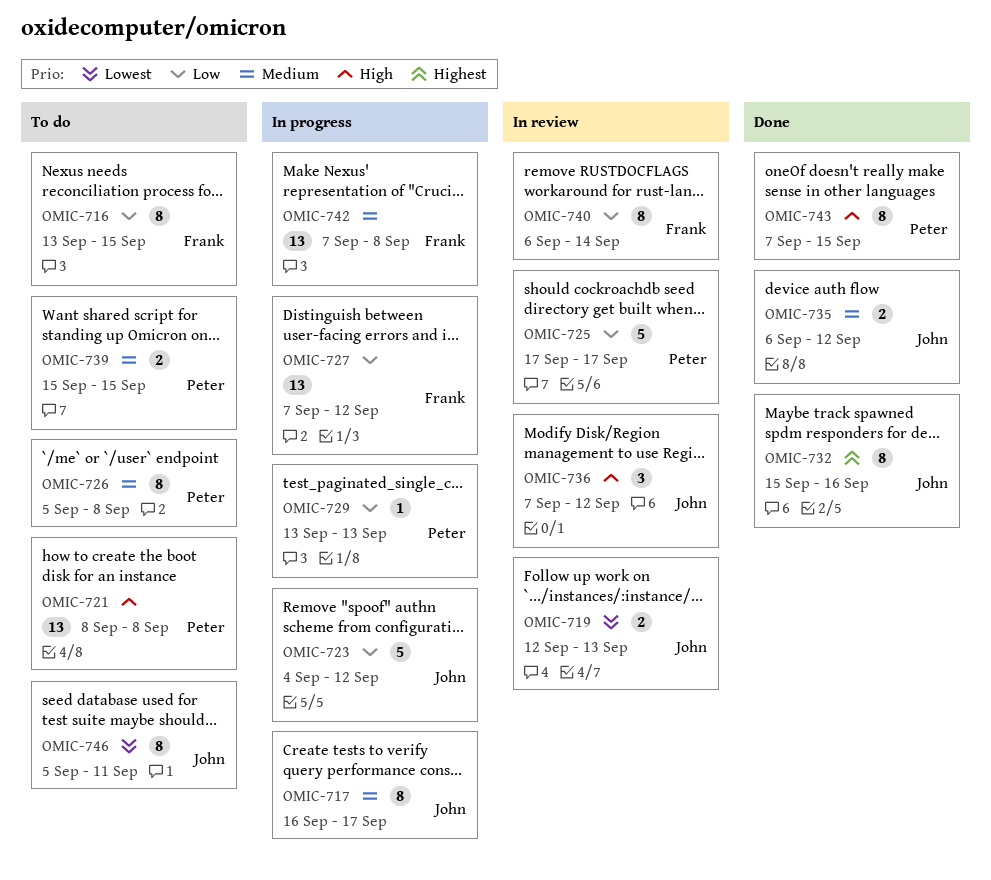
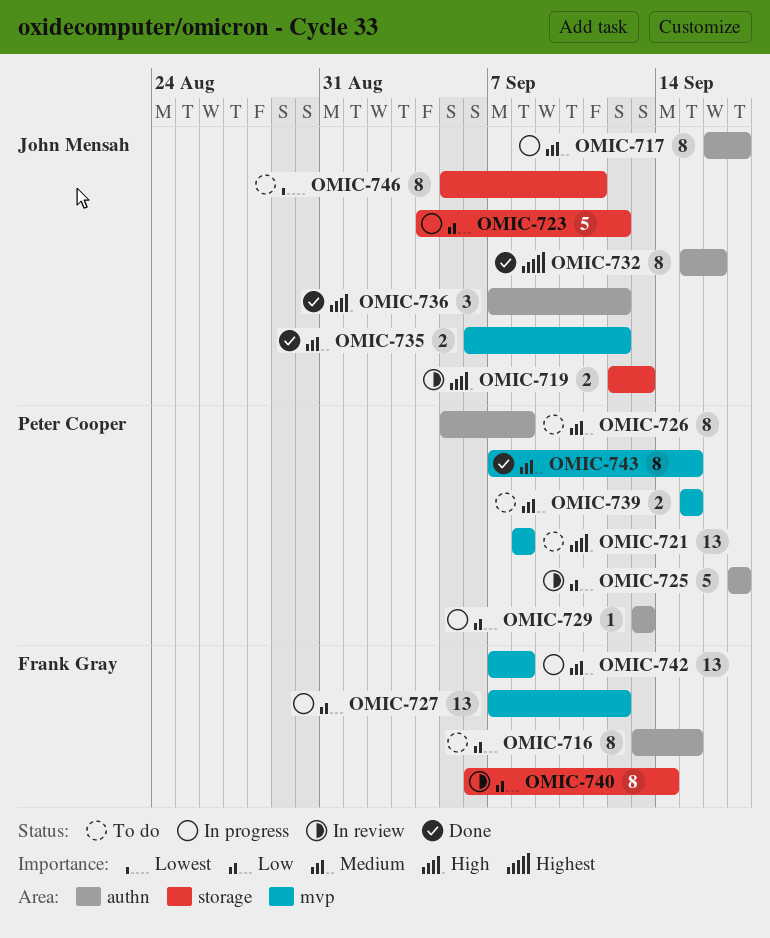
OMIC-719, priority: Lowest -> High
OMIC-736, status: In review -> Done
OMIC-743, priority: High -> Medium

